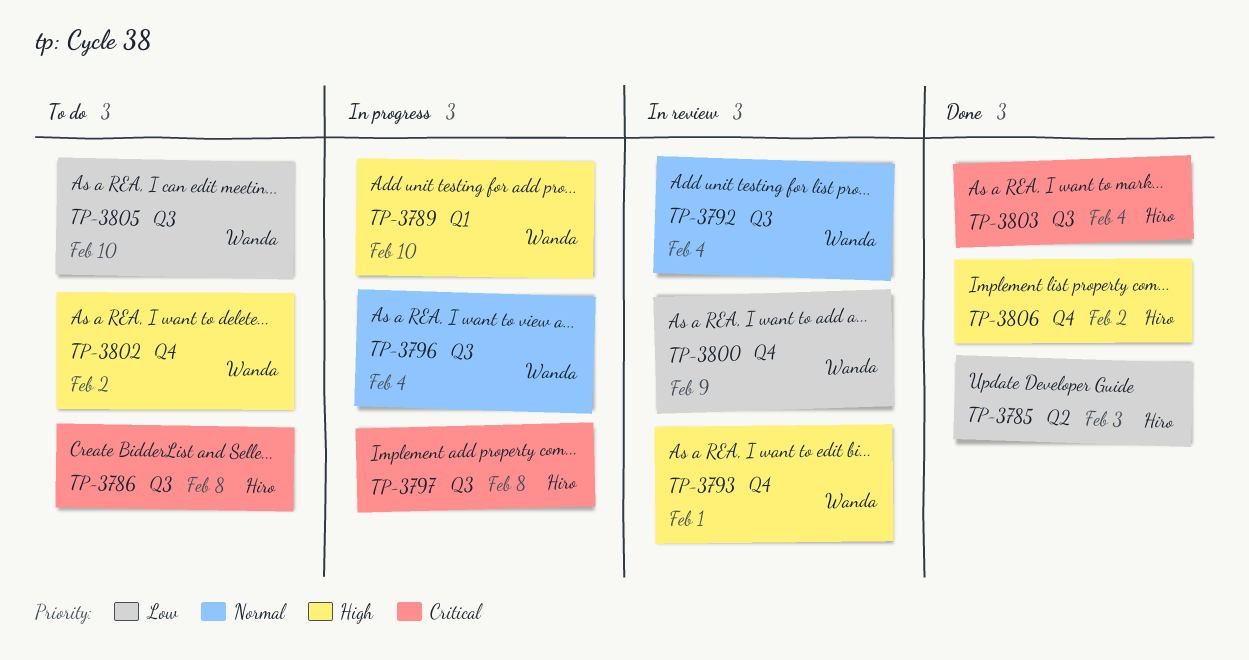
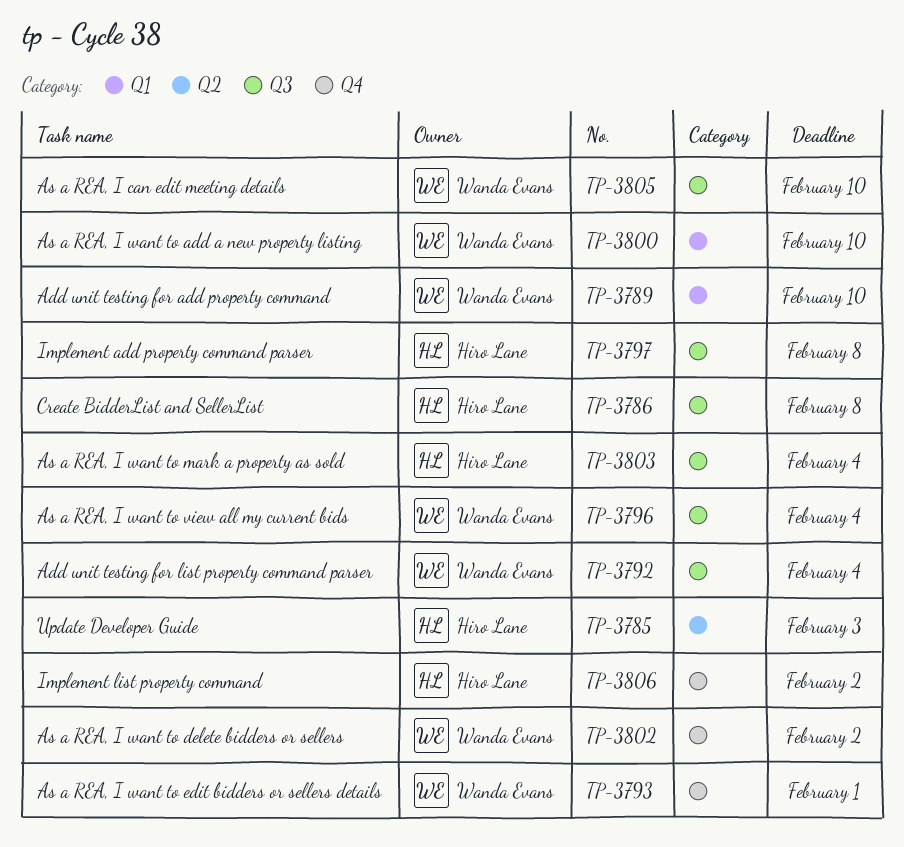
TP-3800, label: Q4 -> Q1
TP-3800, due: Feb 9 -> Feb 10

